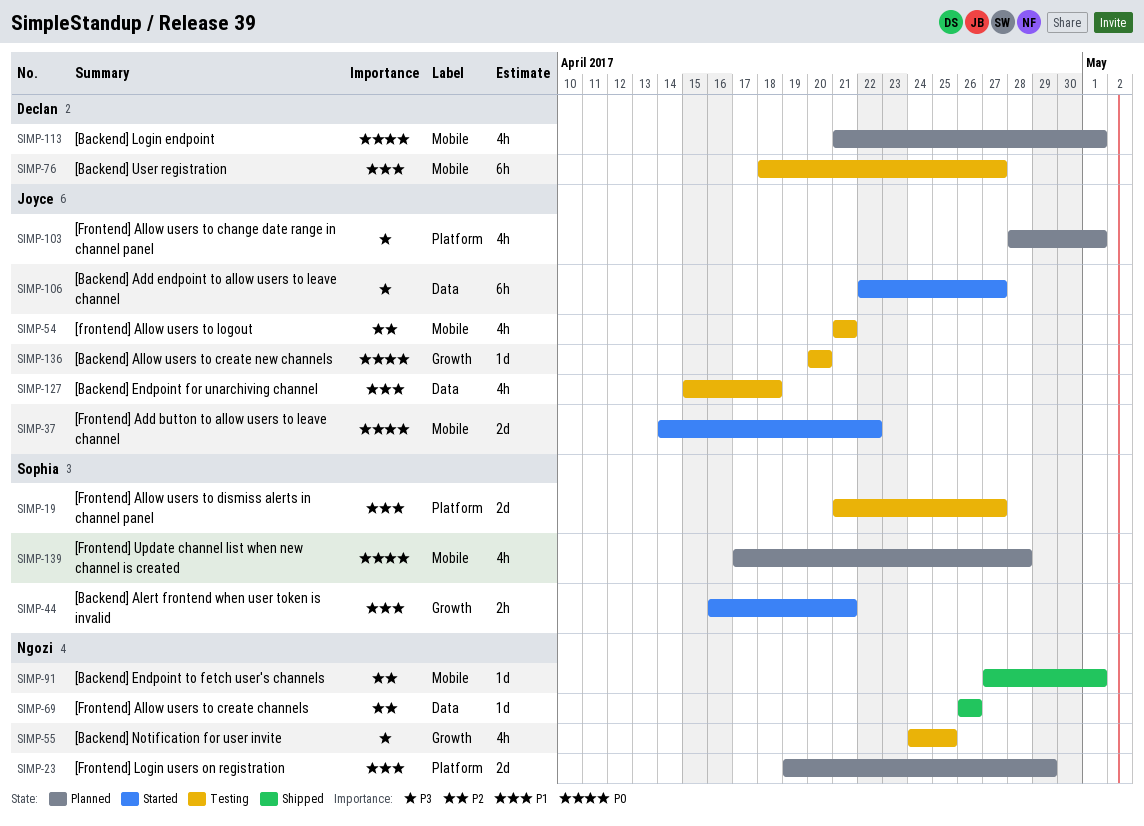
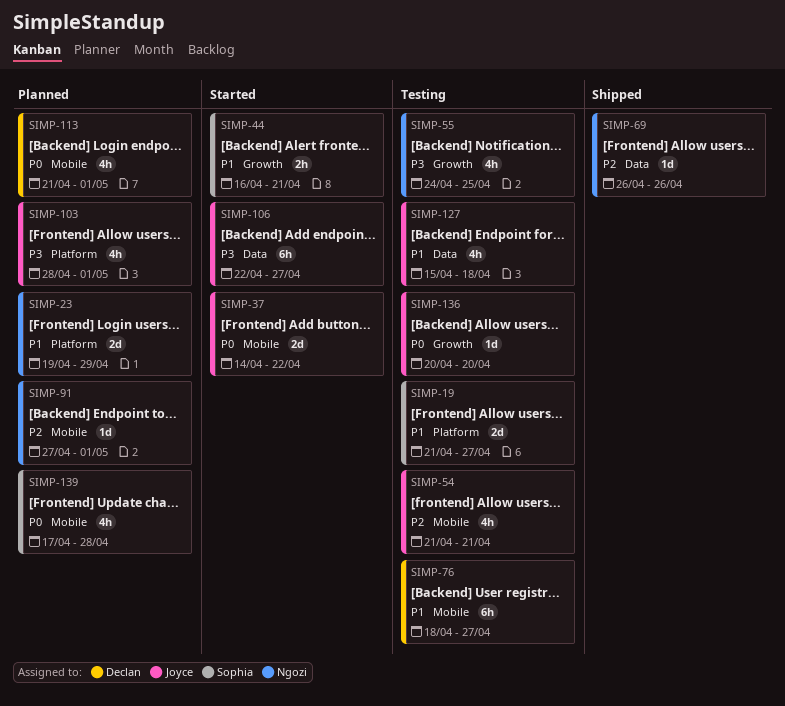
SIMP-91, status: Shipped -> Planned

